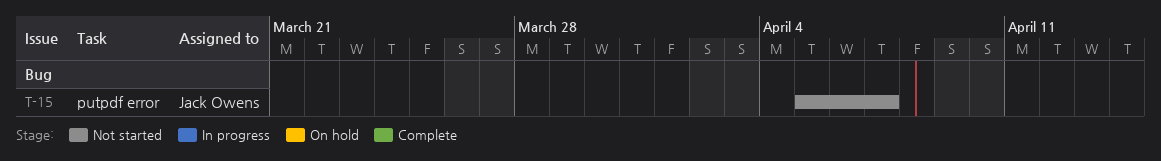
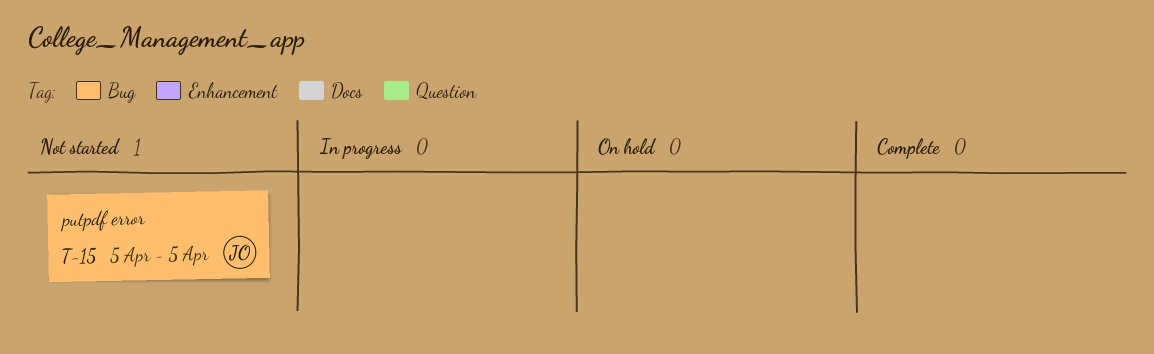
T-15, due: Apr 7 -> Apr 5

